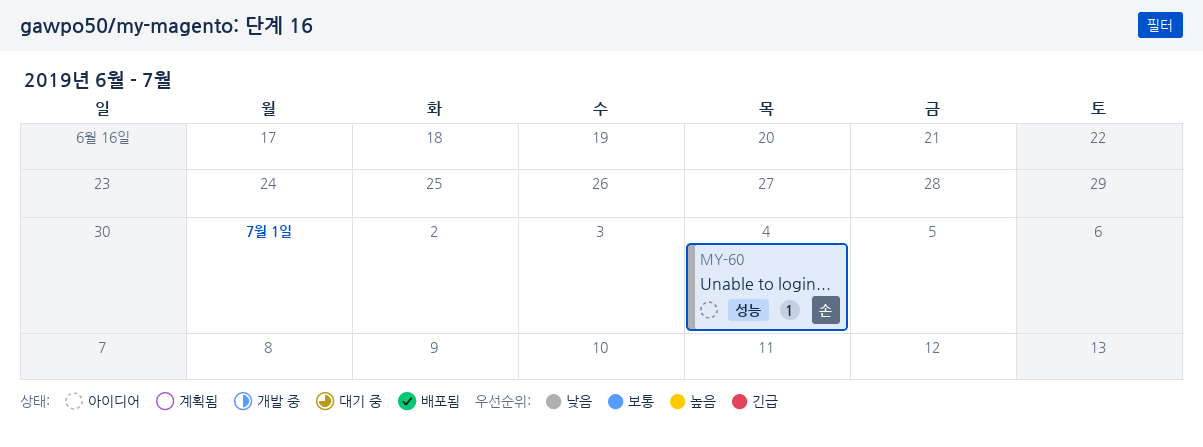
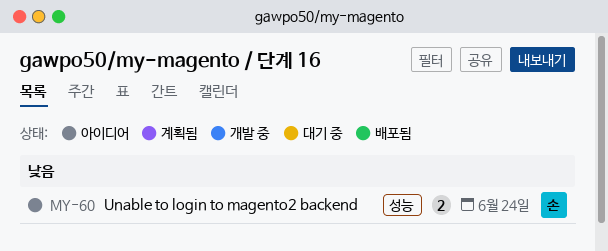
MY-60, estimate: 1 -> 2
MY-60, due: Jul 4 -> Jun 24

